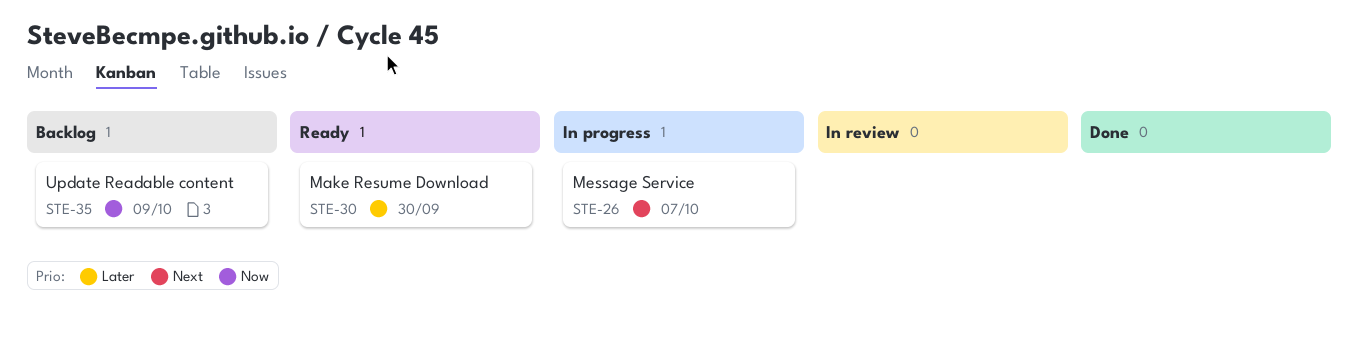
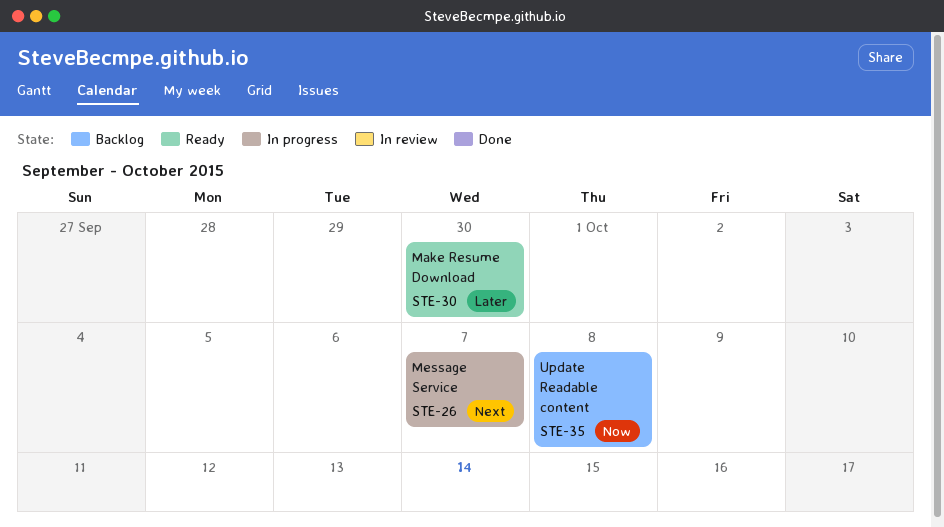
STE-35, due: Oct 9 -> Oct 8

